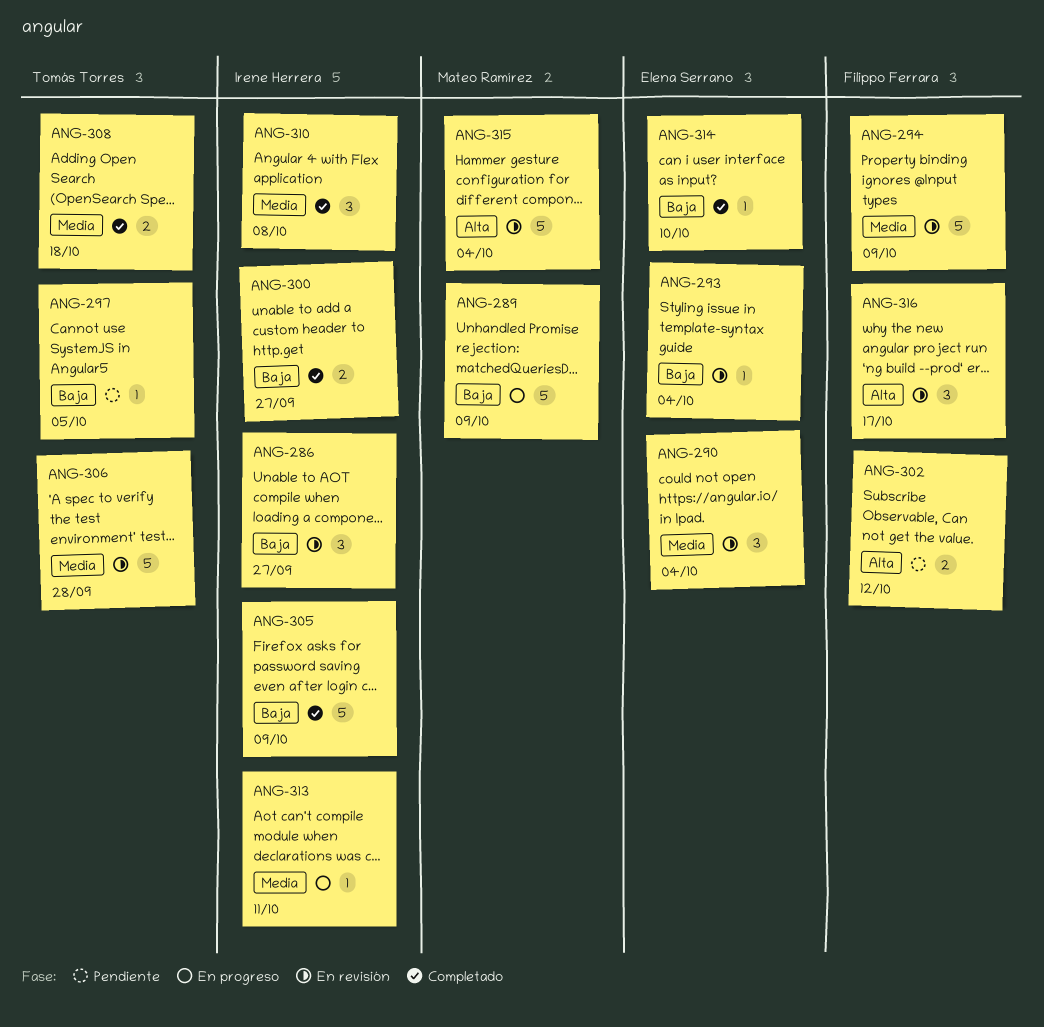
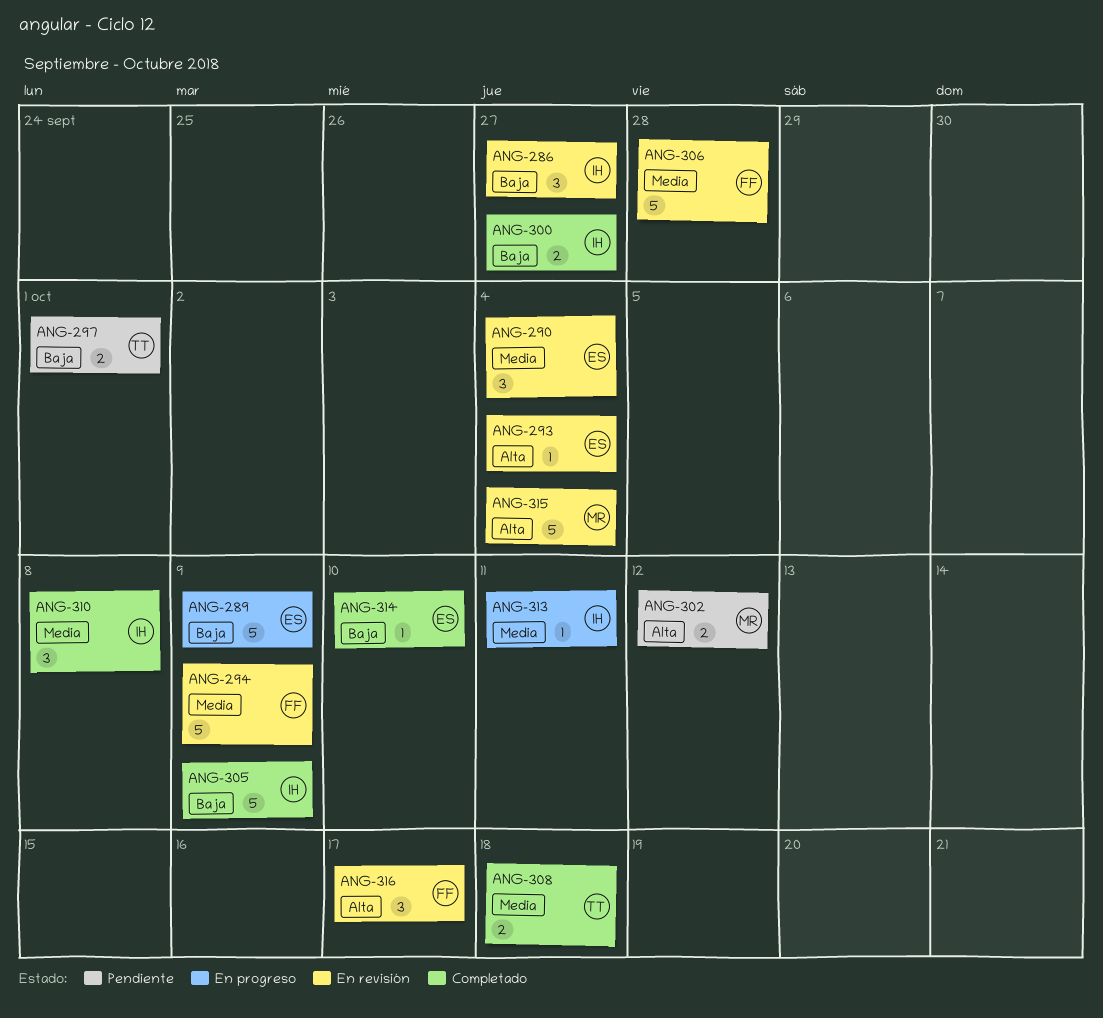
ANG-289, owner: Mateo Ramírez -> Elena Serrano
ANG-293, priority: Baja -> Alta
ANG-297, estimate: 1 -> 2
ANG-297, due: Oct 5 -> Oct 1
ANG-302, owner: Filippo Ferrara -> Mateo Ramírez
ANG-306, owner: Tomás Torres -> Filippo Ferrara

